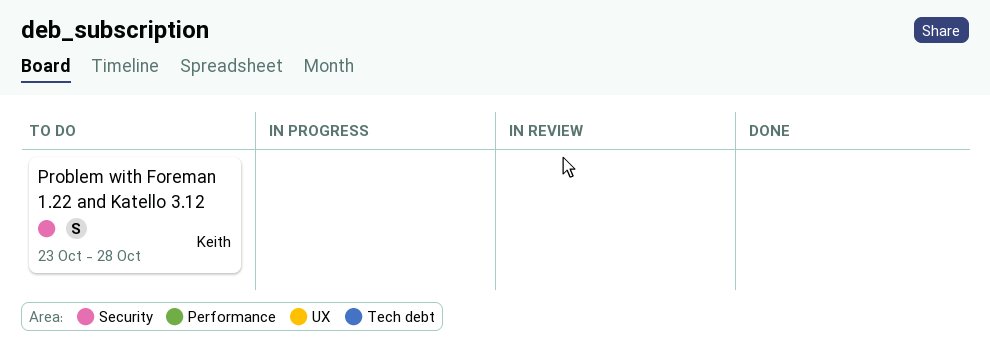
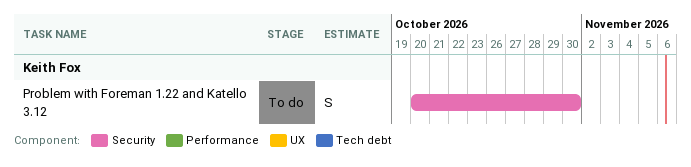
Problem with Foreman 1.22 and Katello 3.12, start: Oct 23 -> Oct 20
Problem with Foreman 1.22 and Katello 3.12, due: Oct 28 -> Oct 30

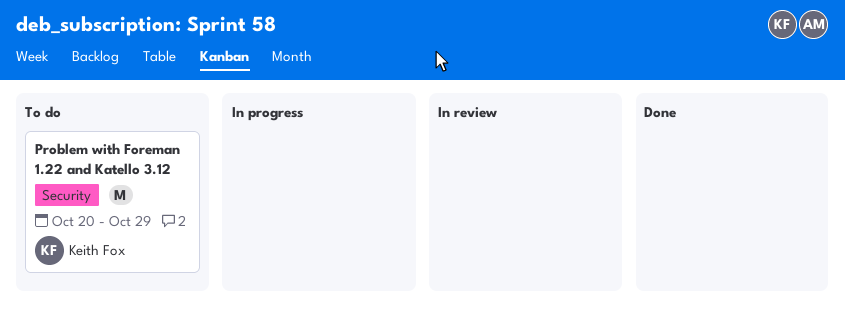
Problem with Foreman 1.22 and Katello 3.12, estimate: S -> M
Problem with Foreman 1.22 and Katello 3.12, due: Oct 30 -> Oct 29

